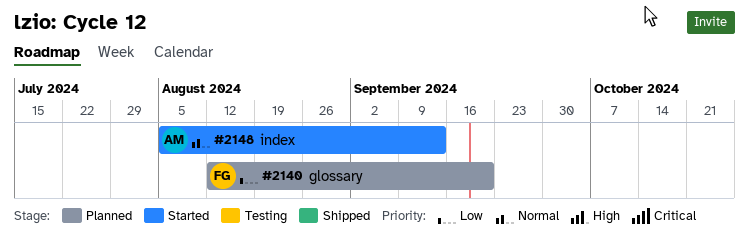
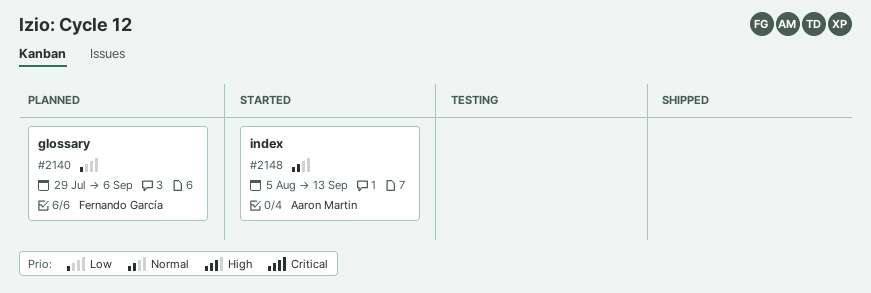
#2140, start: Aug 12 -> Jul 29
#2140, due: Sep 20 -> Sep 6

